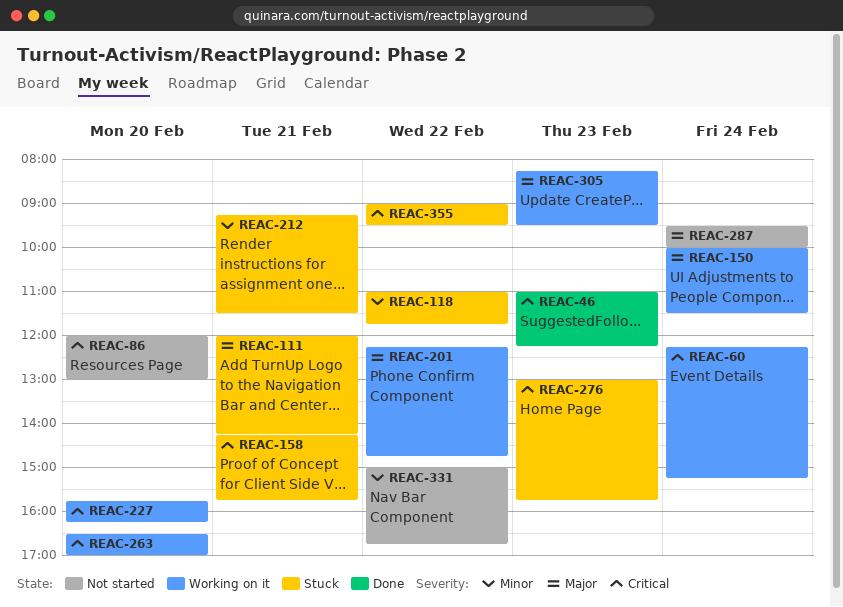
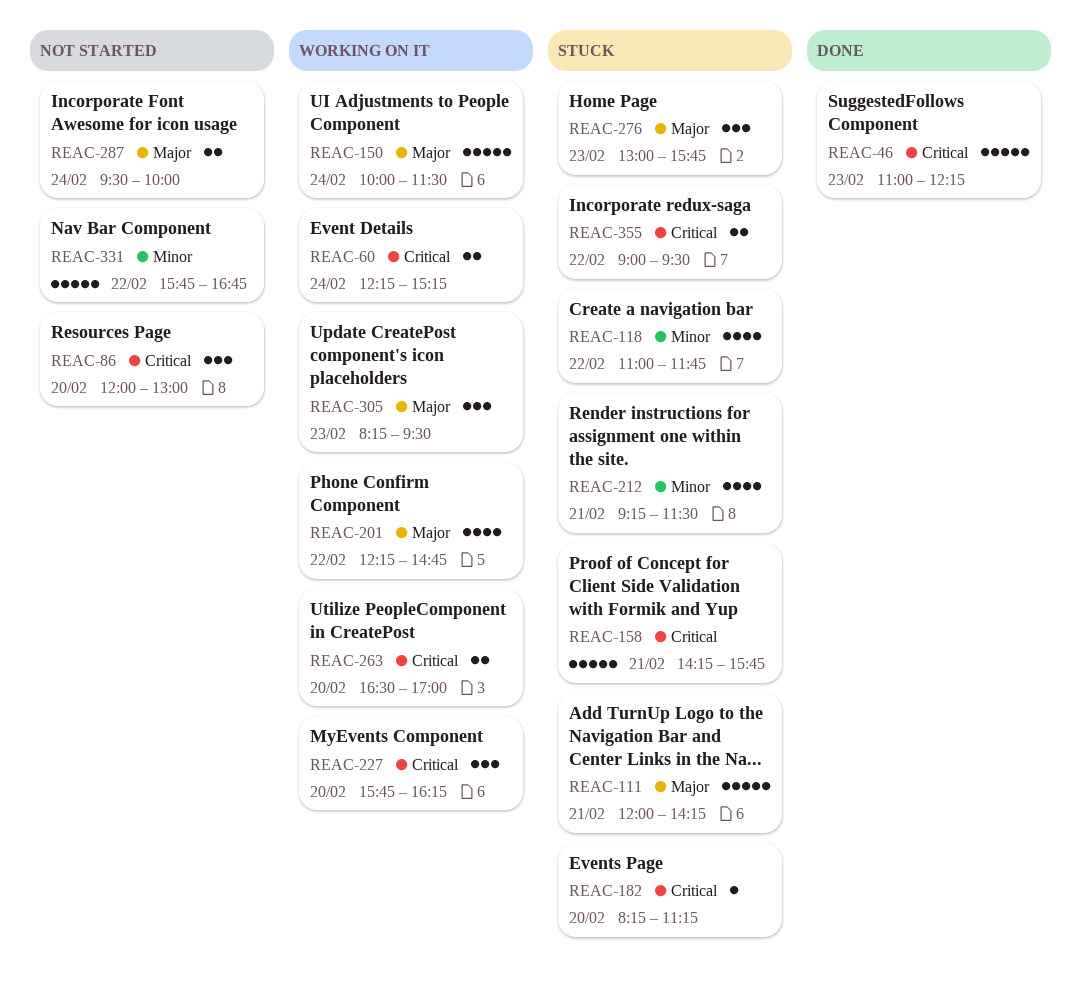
REAC-182: none -> present
REAC-276, priority: Critical -> Major
REAC-331, begins: 15:00 -> 15:45

